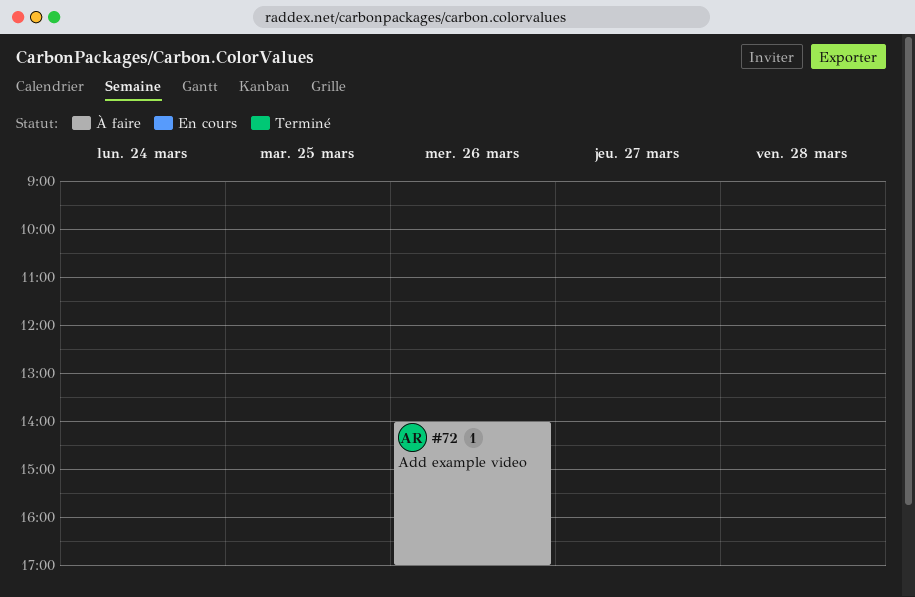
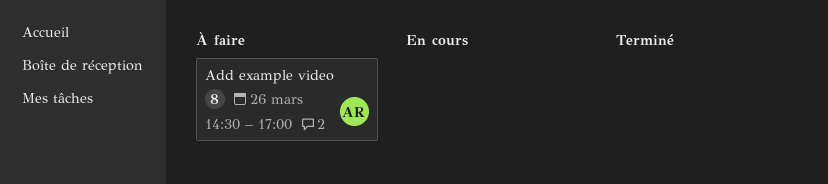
Add example video, estimate: 1 -> 8
Add example video, begins: 14:00 -> 14:30

